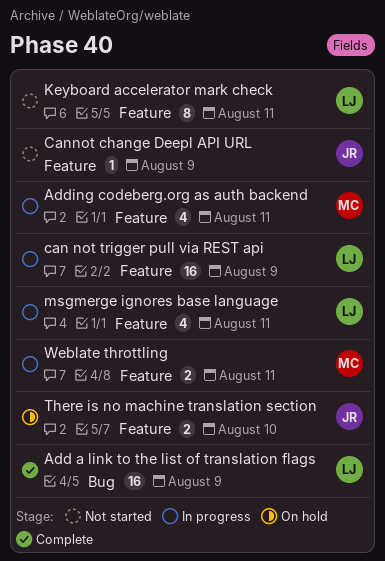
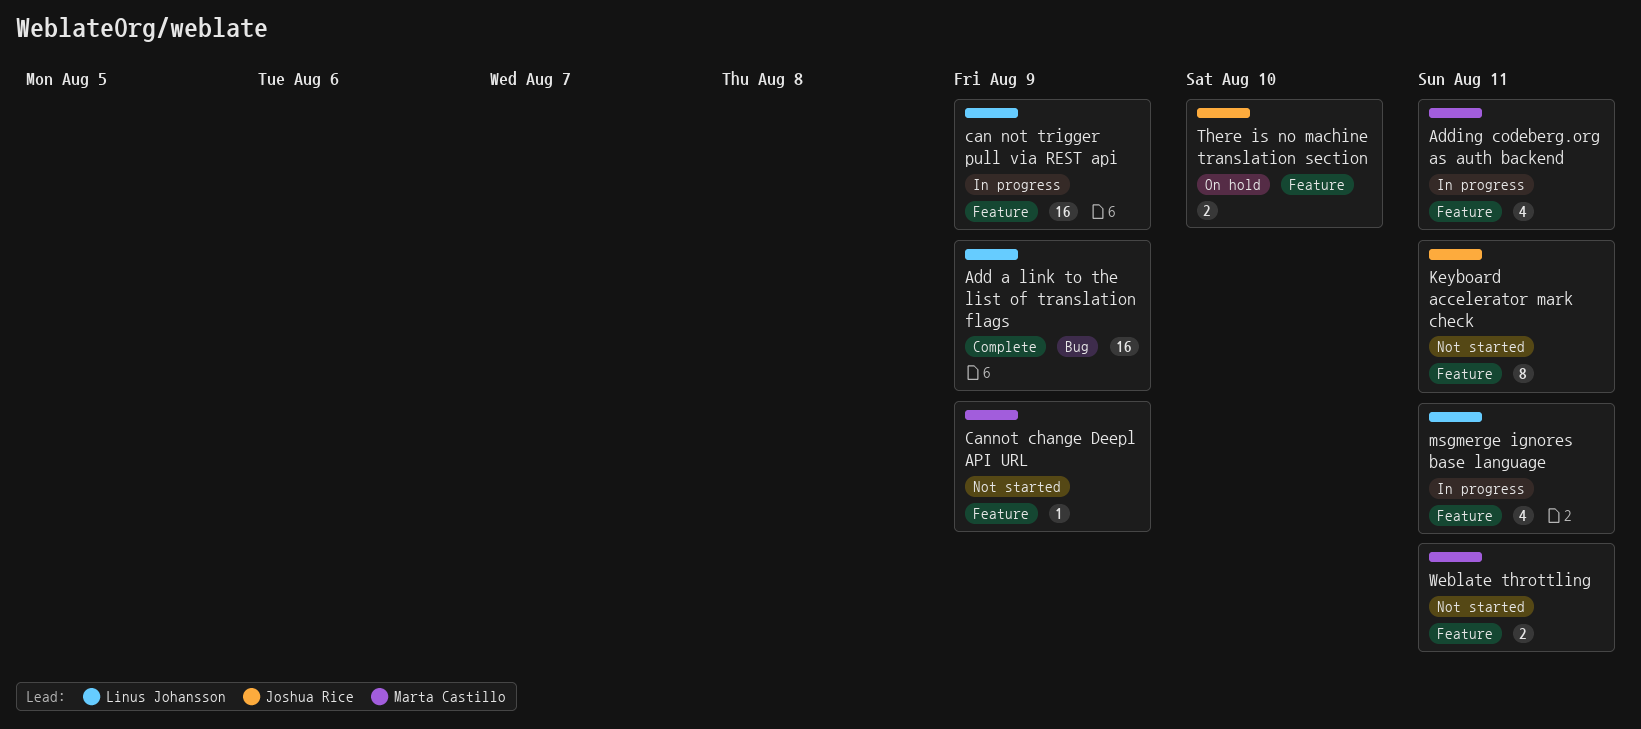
Cannot change Deepl API URL, owner: Joshua Rice -> Marta Castillo
Keyboard accelerator mark check, owner: Linus Johansson -> Joshua Rice
Weblate throttling, status: In progress -> Not started

